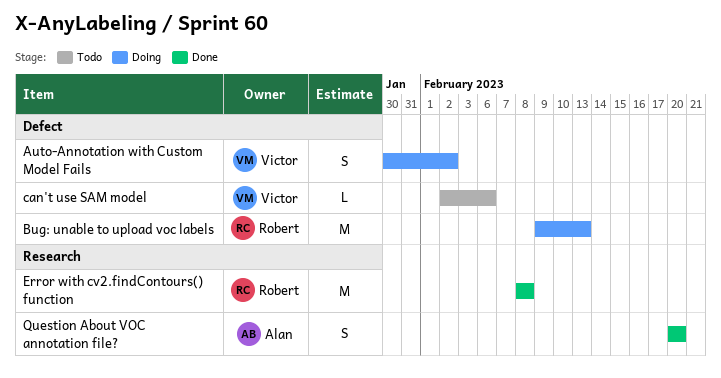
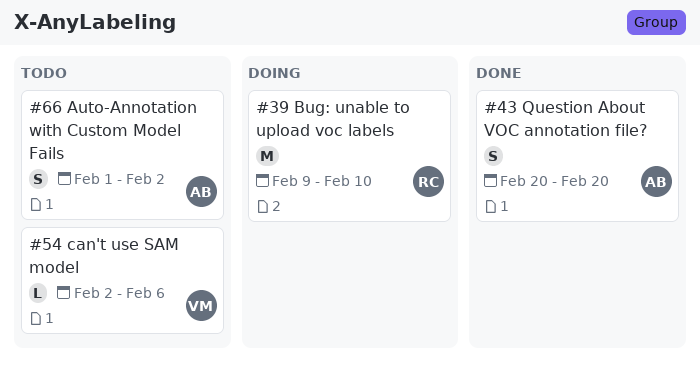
Auto-Annotation with Custom Model Fails, status: Doing -> Todo
Auto-Annotation with Custom Model Fails, owner: Victor -> Alan
Auto-Annotation with Custom Model Fails, start: Jan 30 -> Feb 1
Bug: unable to upload voc labels, due: Feb 13 -> Feb 10
Error with cv2.findContours() function: present -> none

